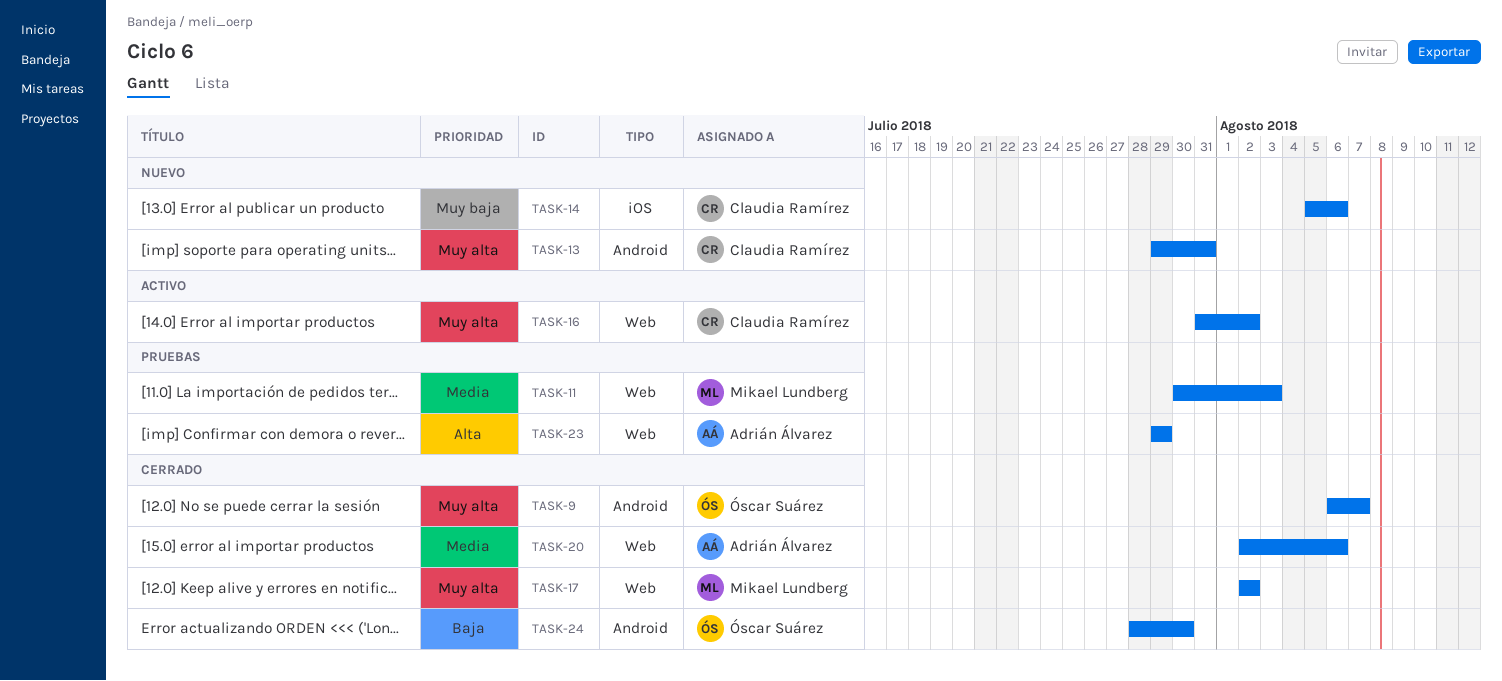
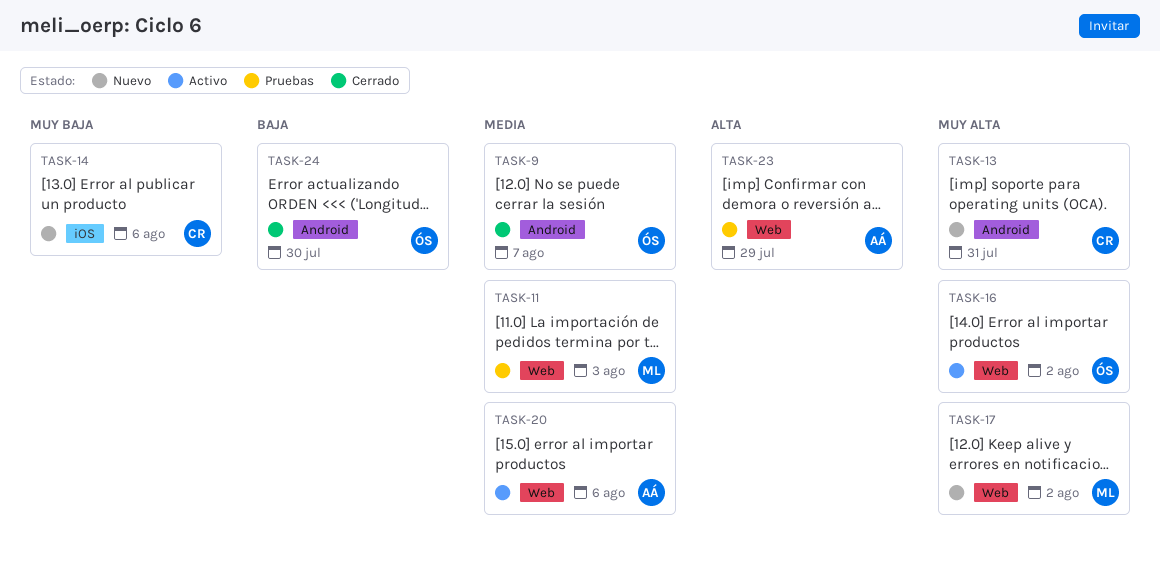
TASK-9, priority: Muy alta -> Media
TASK-16, owner: Claudia Ramírez -> Óscar Suárez
TASK-17, status: Cerrado -> Nuevo
TASK-20, status: Cerrado -> Activo

